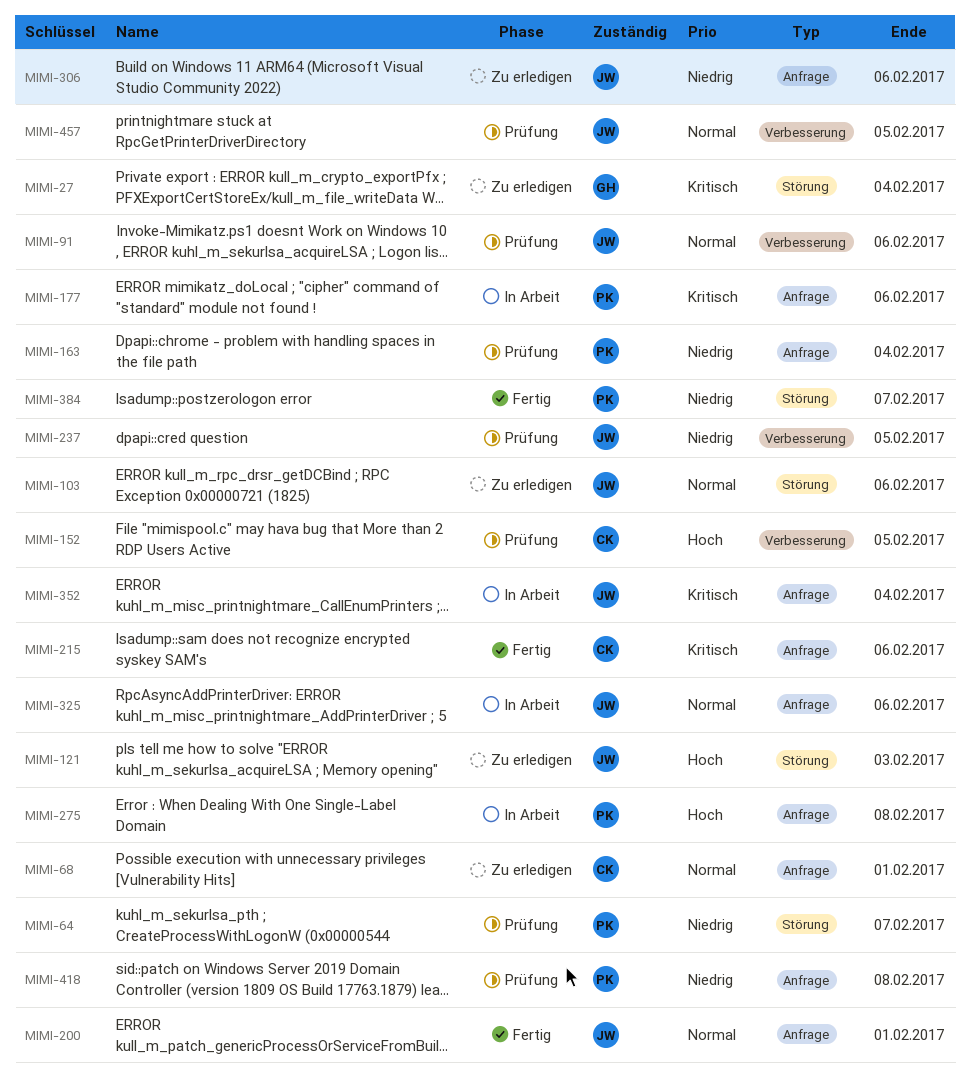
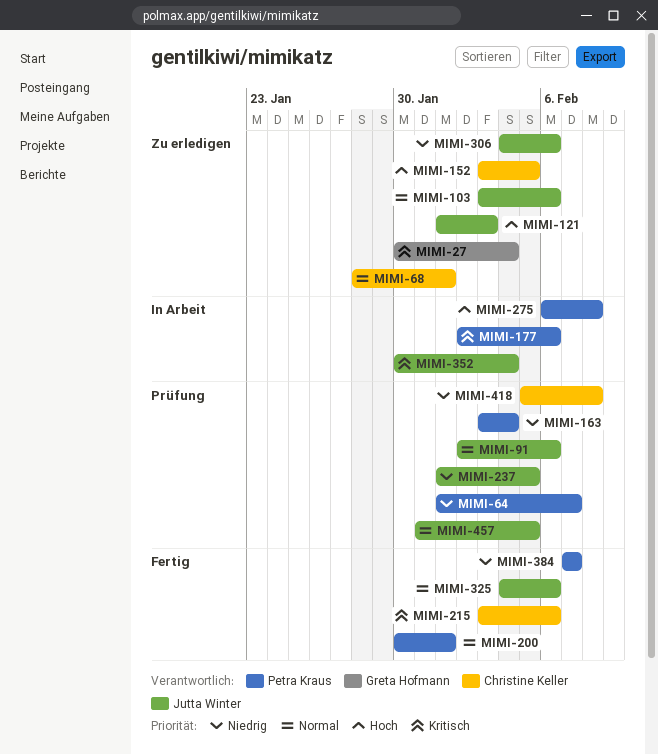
MIMI-152, status: Prüfung -> Zu erledigen
MIMI-200, owner: Jutta Winter -> Petra Kraus
MIMI-325, status: In Arbeit -> Fertig
MIMI-418, owner: Petra Kraus -> Christine Keller

